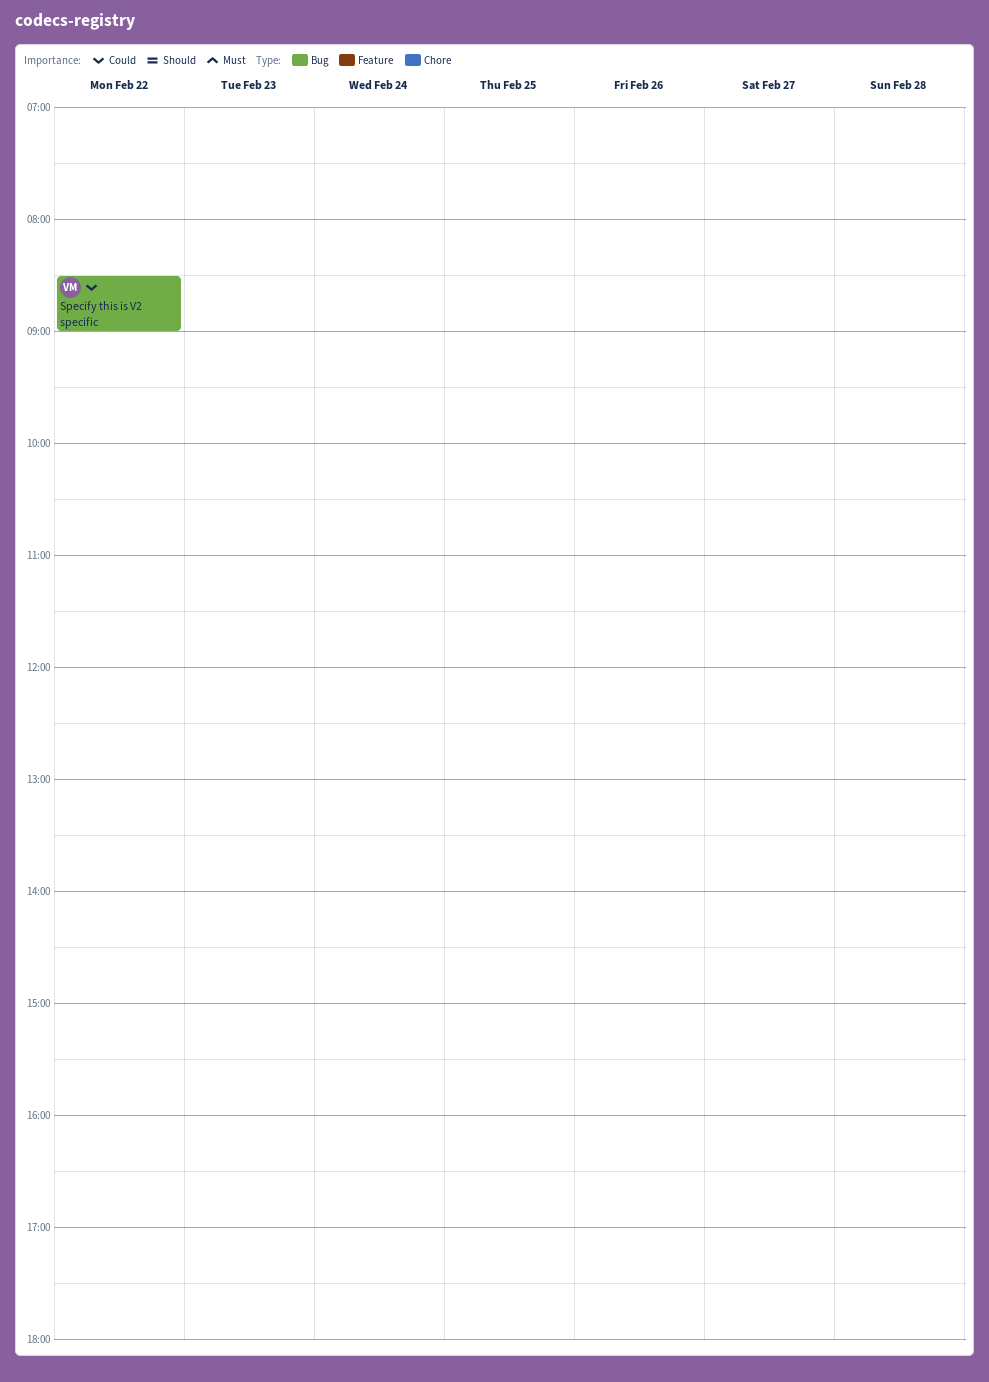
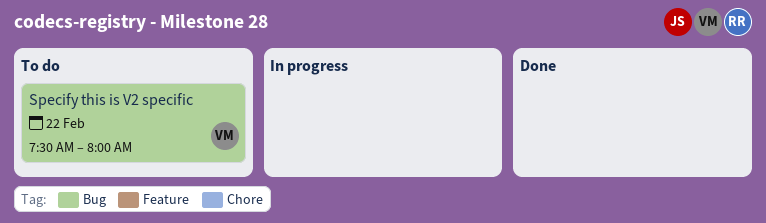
Specify this is V2 specific, begins: 08:30 -> 07:30
Specify this is V2 specific, ends: 09:00 -> 08:00

